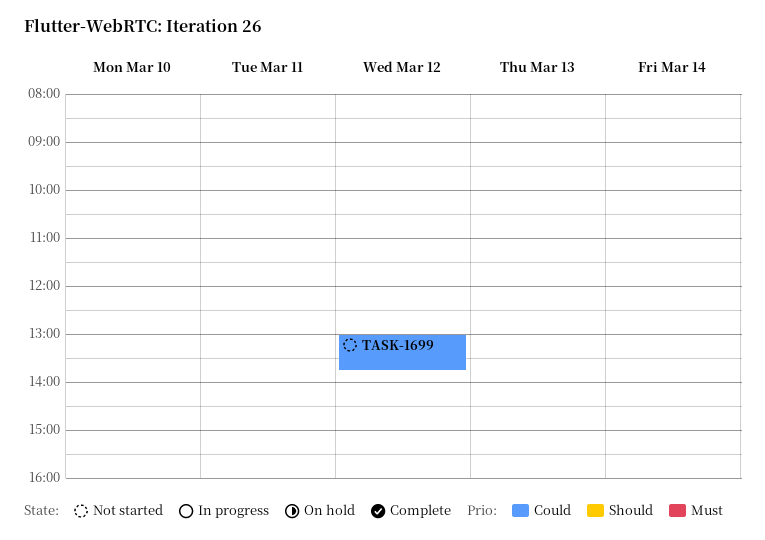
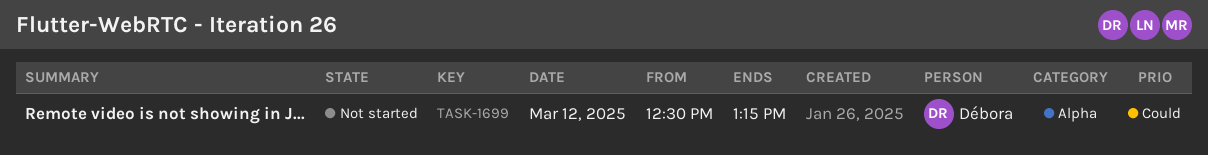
TASK-1699, begins: 13:00 -> 12:30
TASK-1699, ends: 13:45 -> 13:15

